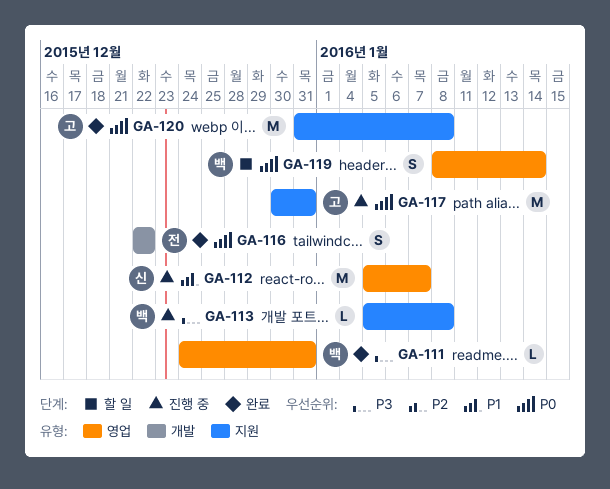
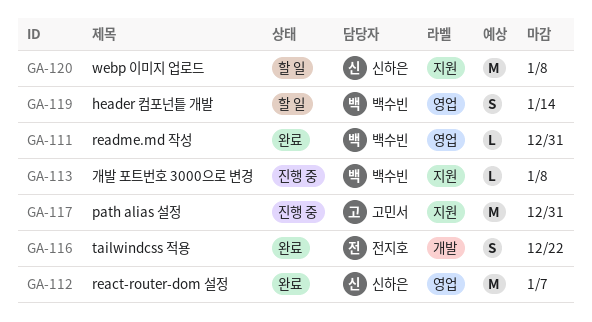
GA-112, status: 진행 중 -> 완료
GA-120, status: 완료 -> 할 일
GA-120, owner: 고민서 -> 신하은

